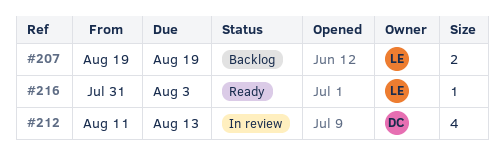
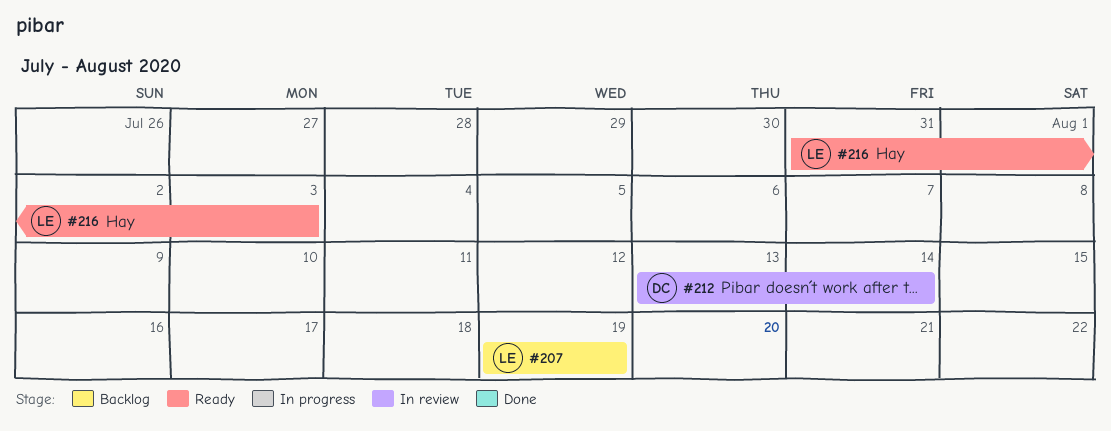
#212, start: Aug 11 -> Aug 13
#212, due: Aug 13 -> Aug 14

